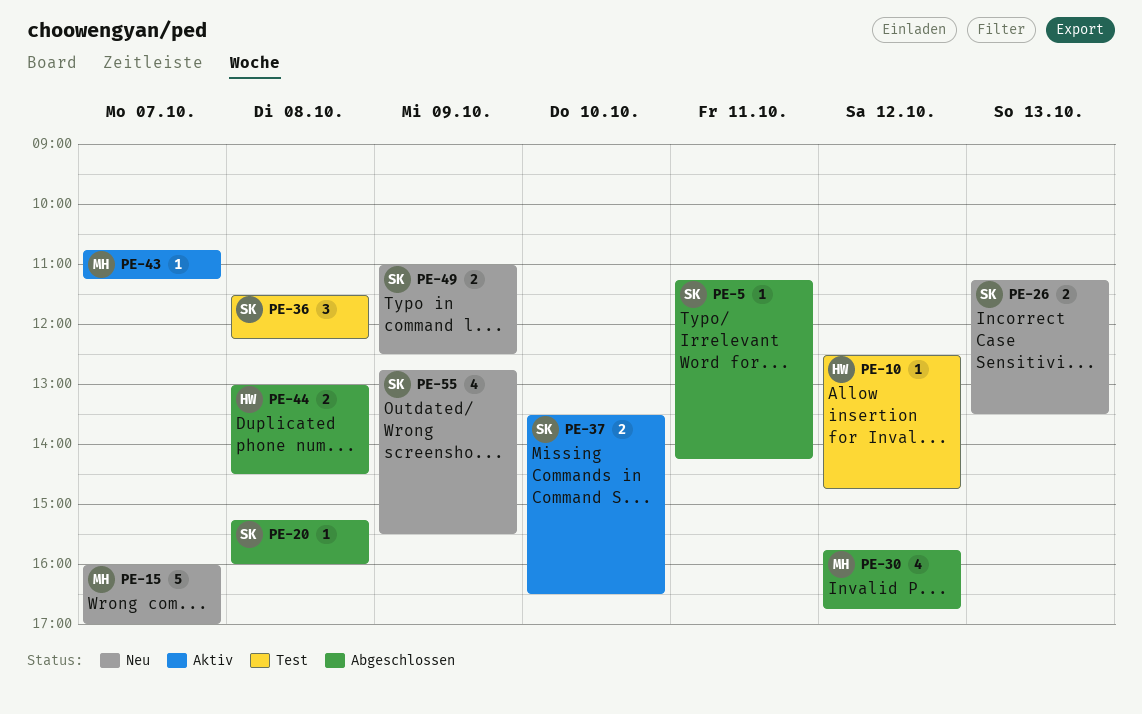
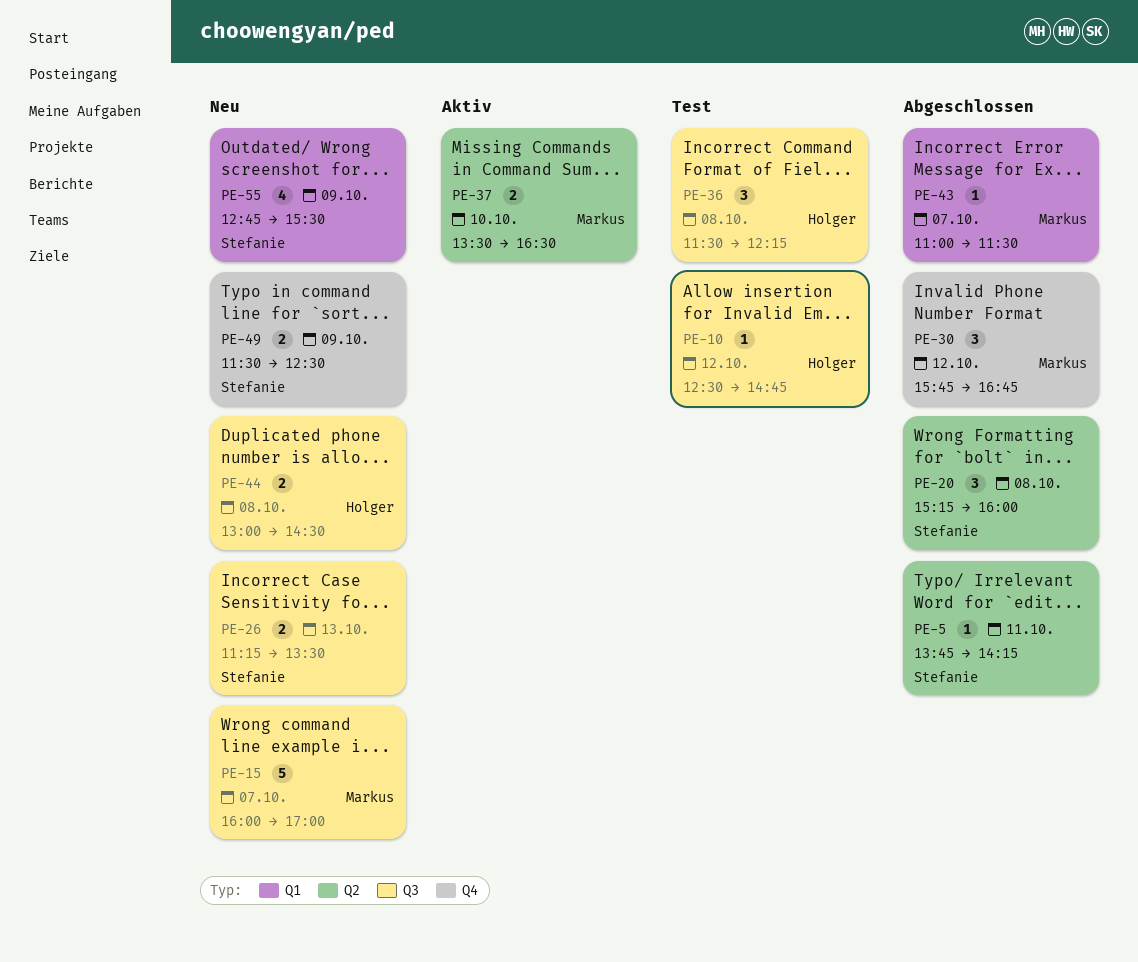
PE-5, begins: 11:15 -> 13:45
PE-20, estimate: 1 -> 3
PE-30, estimate: 4 -> 3
PE-36, owner: Stefanie -> Holger
PE-37, owner: Stefanie -> Markus
PE-43, status: Aktiv -> Abgeschlossen
PE-43, begins: 10:45 -> 11:00
PE-43, ends: 11:15 -> 11:30
PE-44, status: Abgeschlossen -> Neu
PE-49, begins: 11:00 -> 11:30

